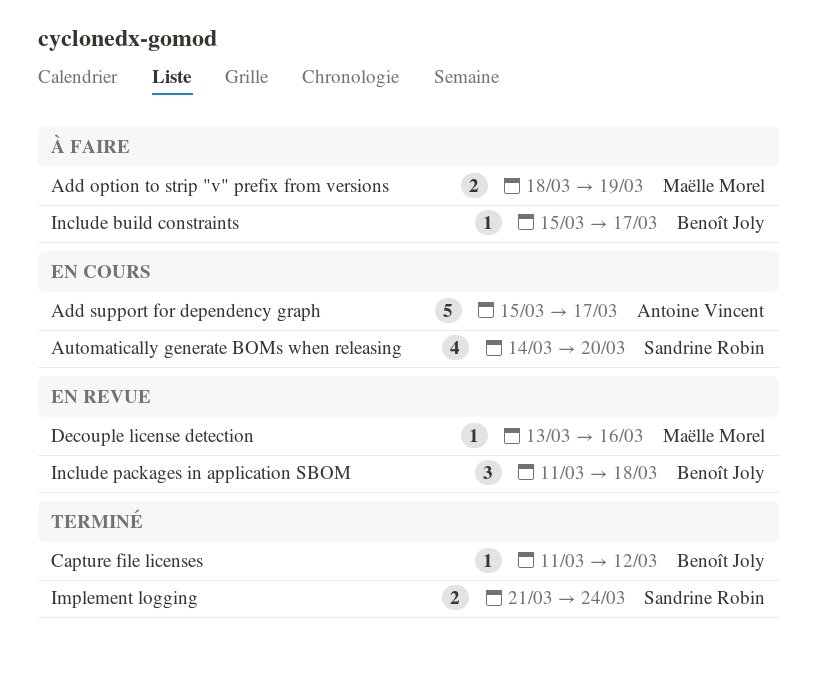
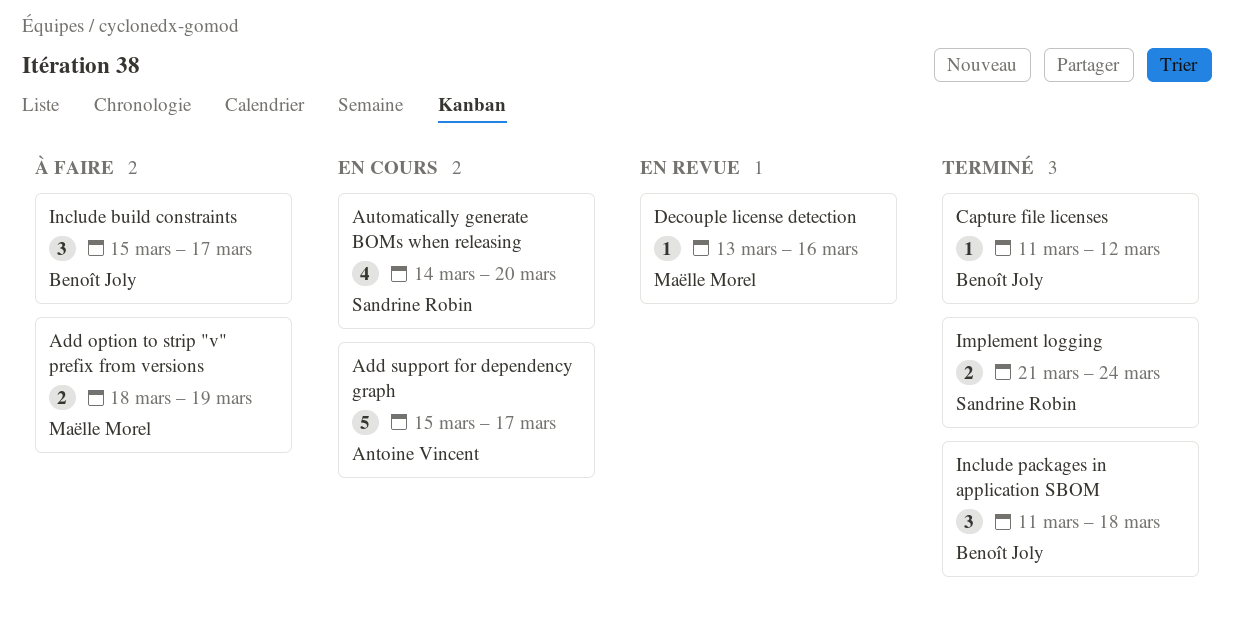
Include build constraints, estimate: 1 -> 3
Include packages in application SBOM, status: En revue -> Terminé

